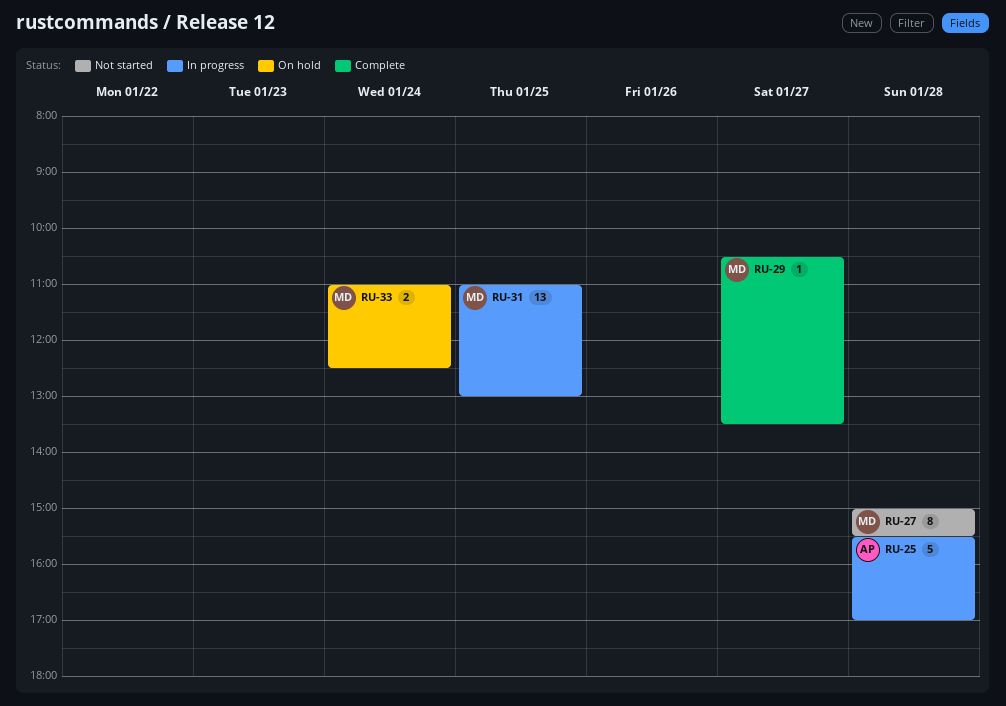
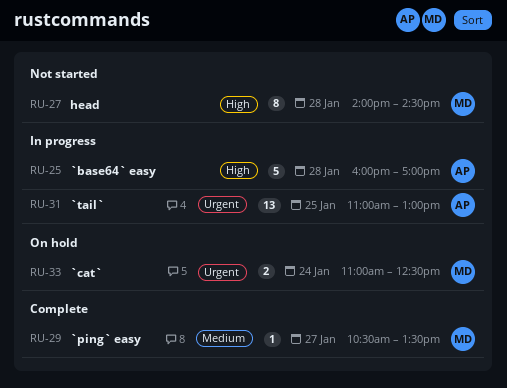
RU-25, begins: 15:30 -> 16:00
RU-27, begins: 15:00 -> 14:00
RU-27, ends: 15:30 -> 14:30
RU-31, owner: MD -> AP

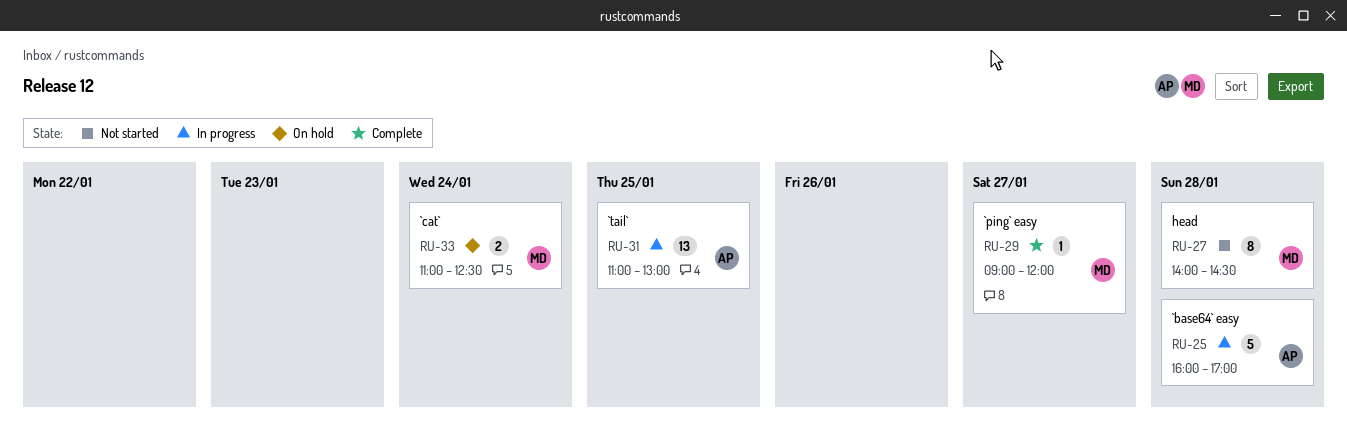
RU-29, begins: 10:30 -> 09:00
RU-29, ends: 13:30 -> 12:00

